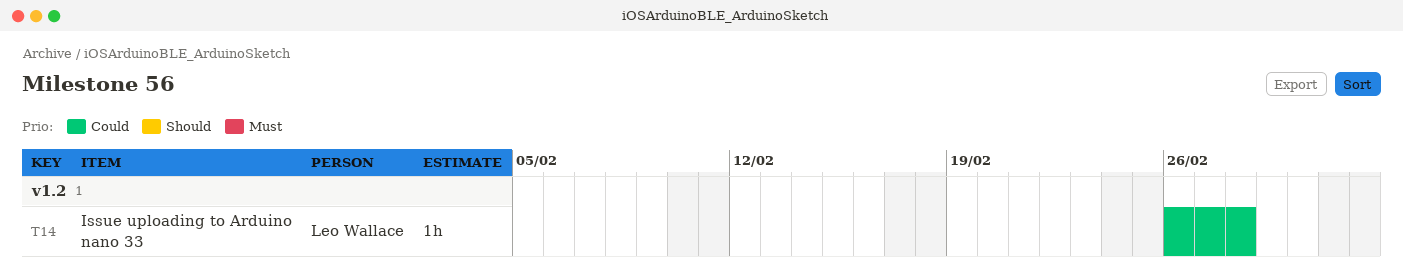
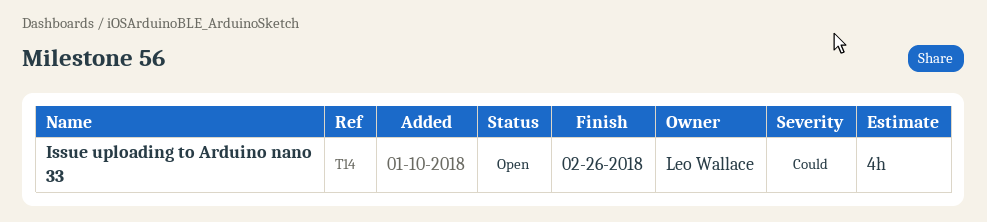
T14, estimate: 1h -> 4h
T14, due: Feb 28 -> Feb 26

